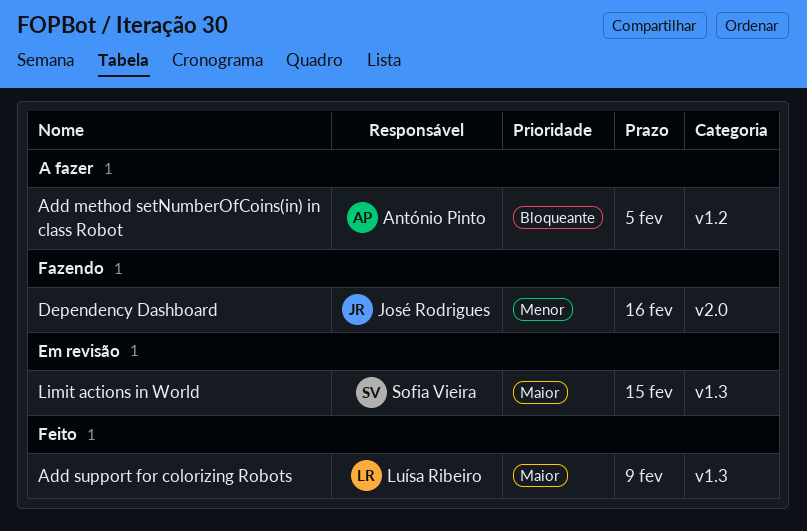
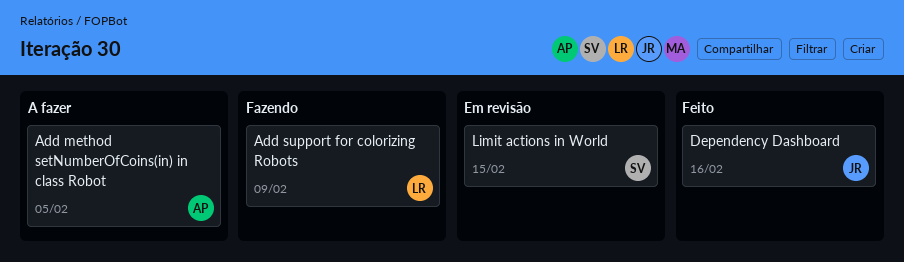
Add support for colorizing Robots, status: Feito -> Fazendo
Dependency Dashboard, status: Fazendo -> Feito

